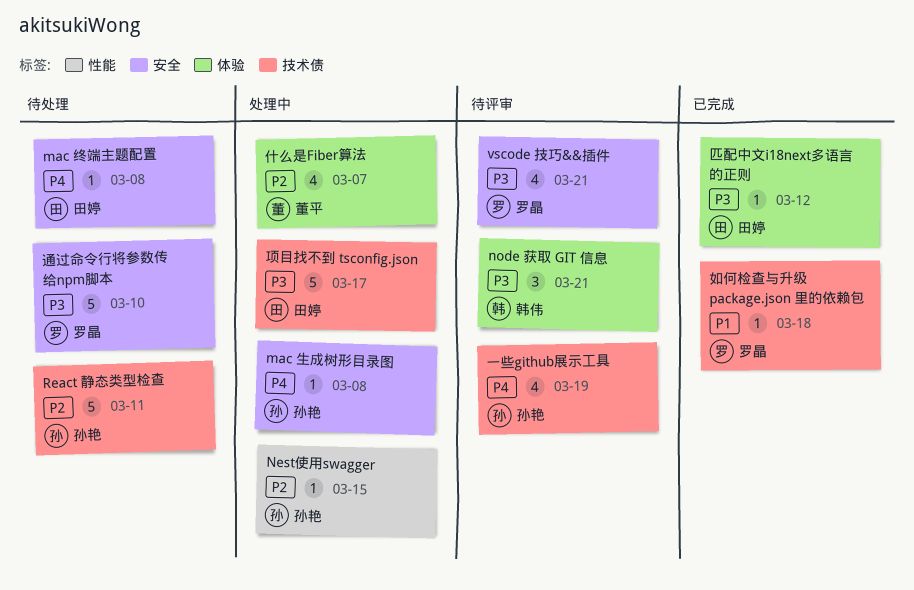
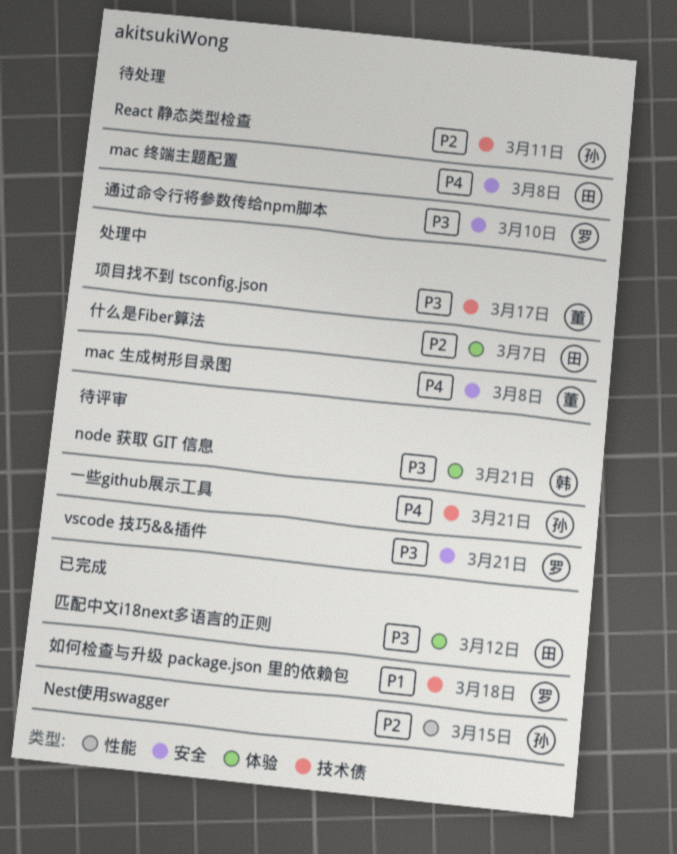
mac 生成树形目录图, owner: 孙艳 -> 董平
Nest使用swagger, status: 处理中 -> 已完成
一些github展示工具, due: Mar 19 -> Mar 21
什么是Fiber算法, owner: 董平 -> 田婷
项目找不到 tsconfig.json, owner: 田婷 -> 董平

